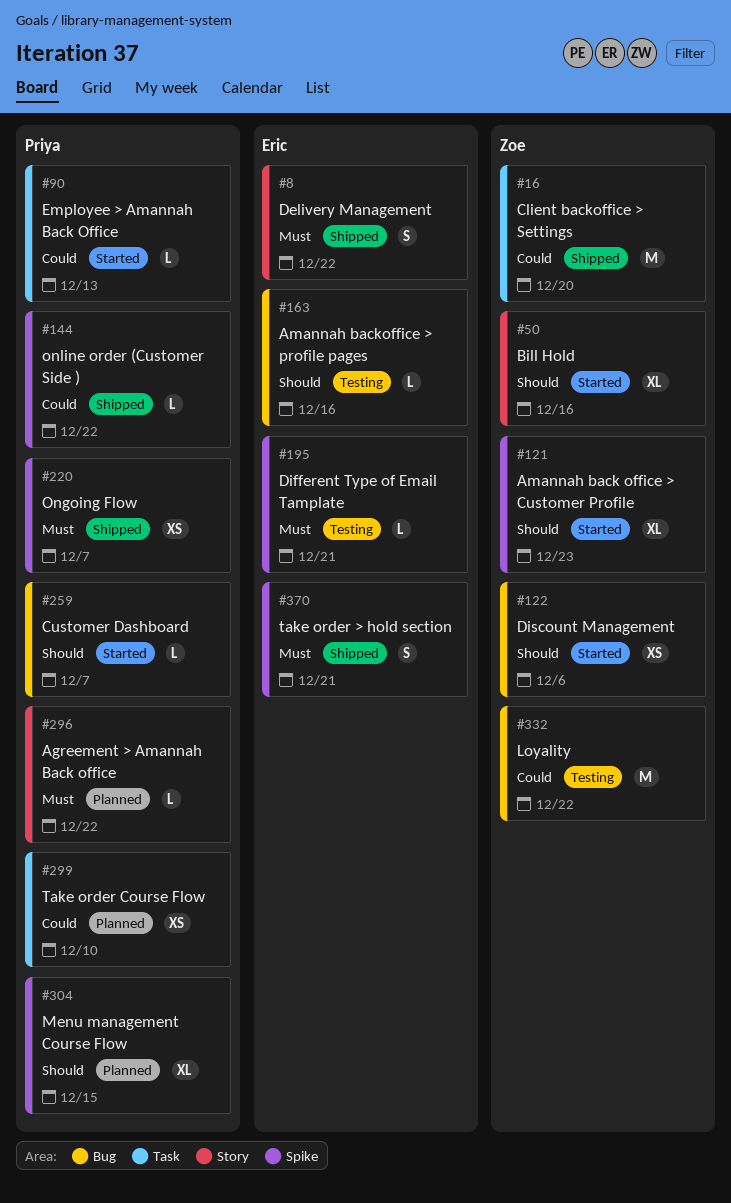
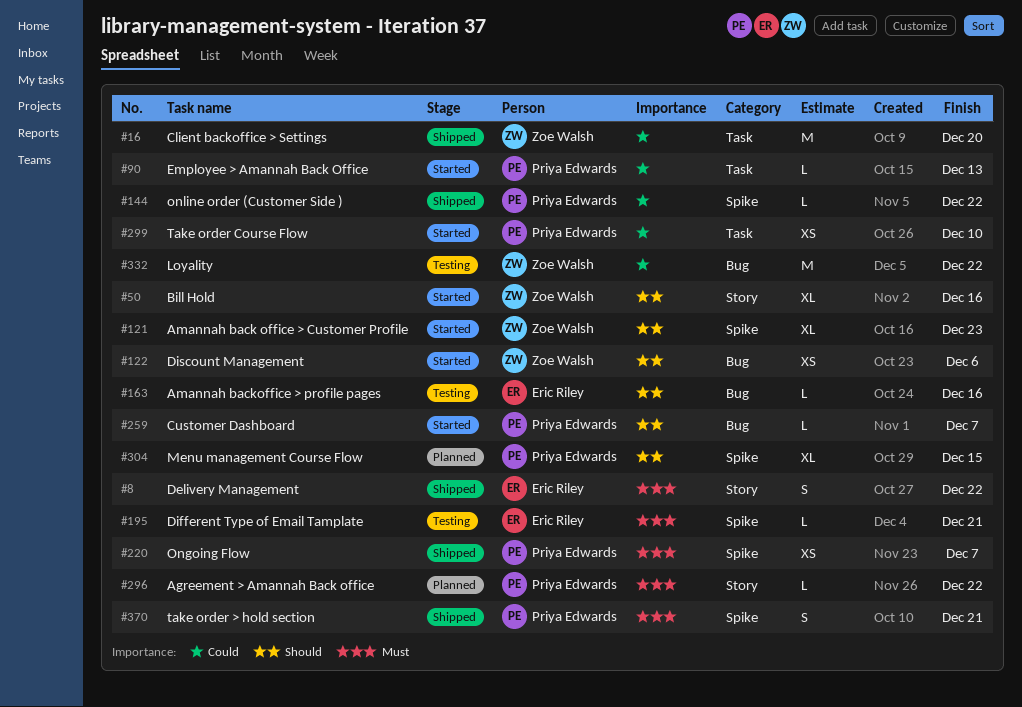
#299, status: Planned -> Started
#370, owner: Eric Riley -> Priya Edwards

